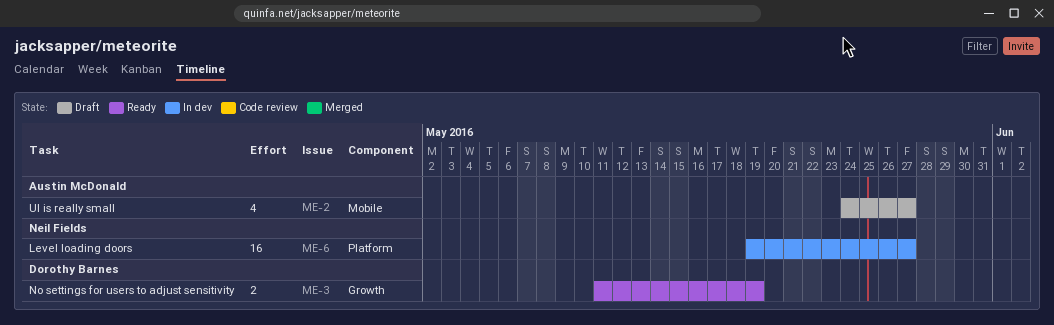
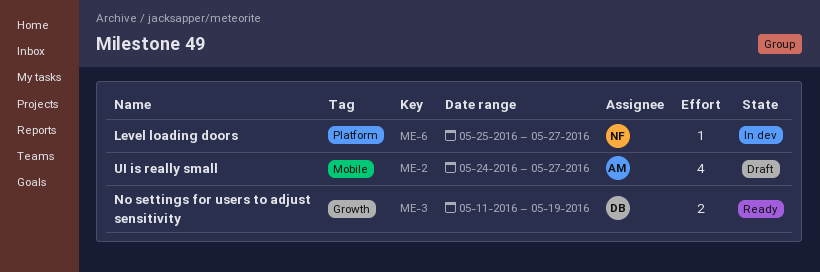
ME-6, estimate: 16 -> 1
ME-6, start: May 19 -> May 25

